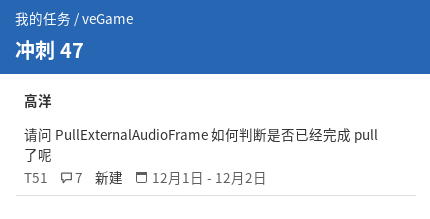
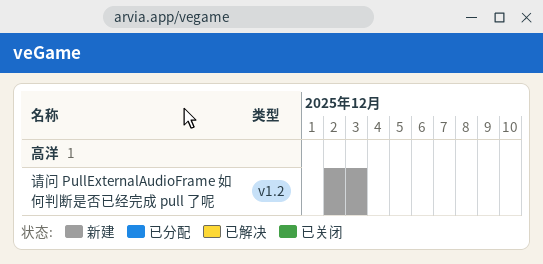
请问 PullExternalAudioFrame 如何判断是否已经完成 pull 了呢, start: Dec 1 -> Dec 2
请问 PullExternalAudioFrame 如何判断是否已经完成 pull 了呢, due: Dec 2 -> Dec 3

